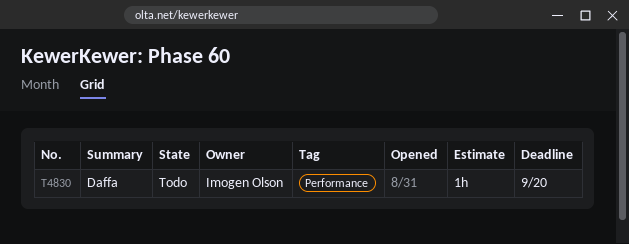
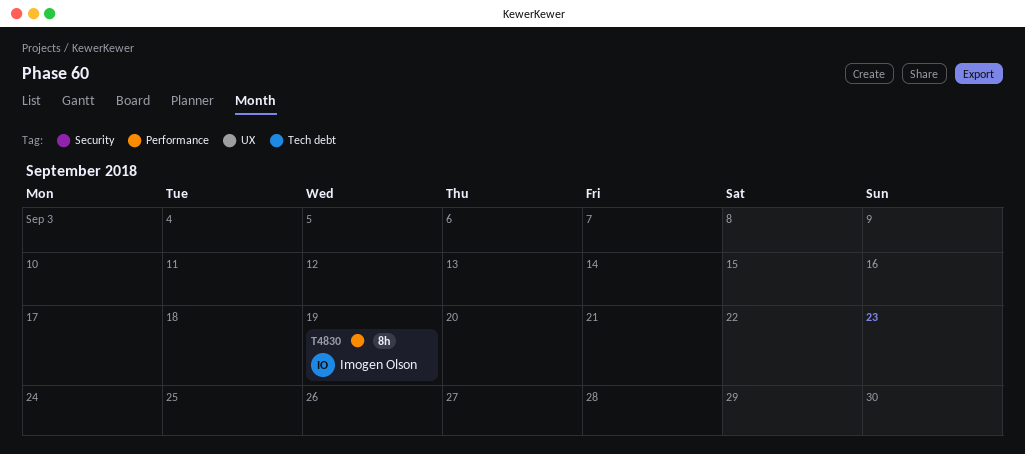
T4830, estimate: 1h -> 8h
T4830, due: Sep 20 -> Sep 19

